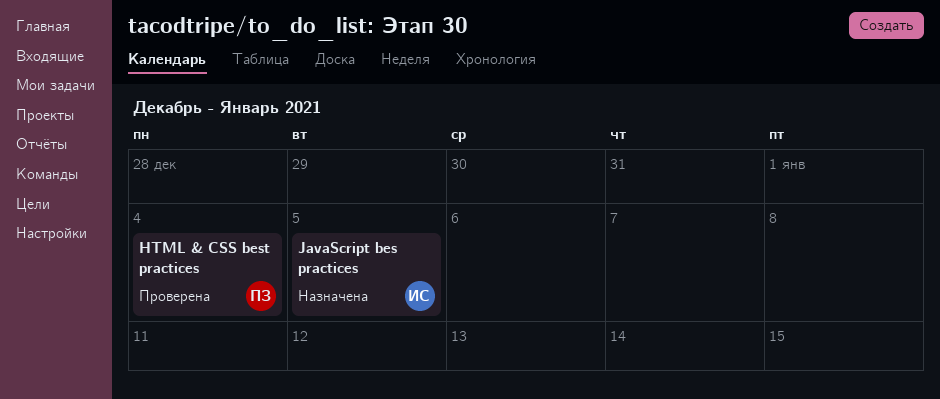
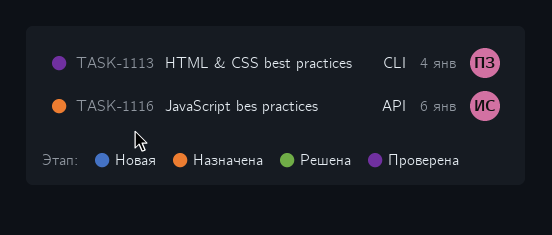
JavaScript bes practices, due: Jan 5 -> Jan 6

